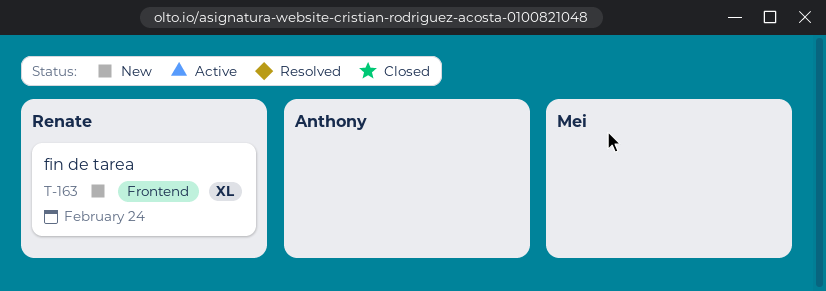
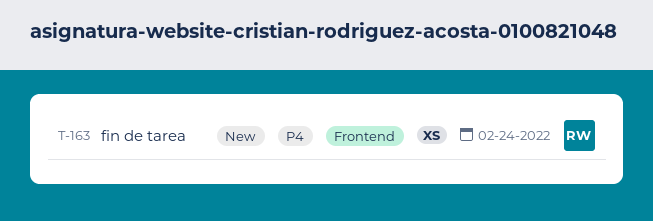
T-163, estimate: XL -> XS

